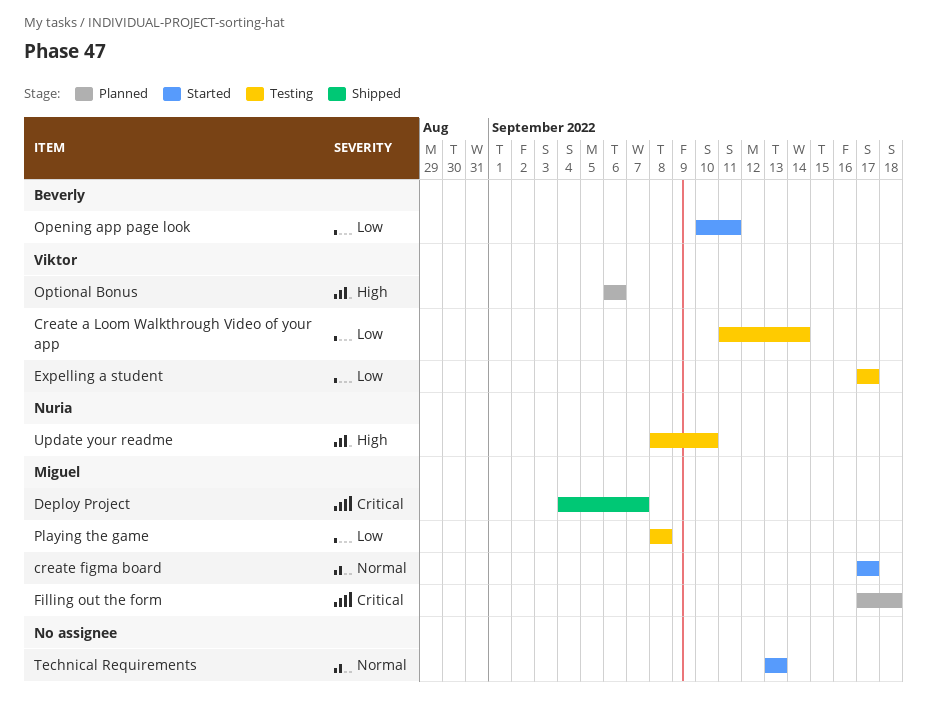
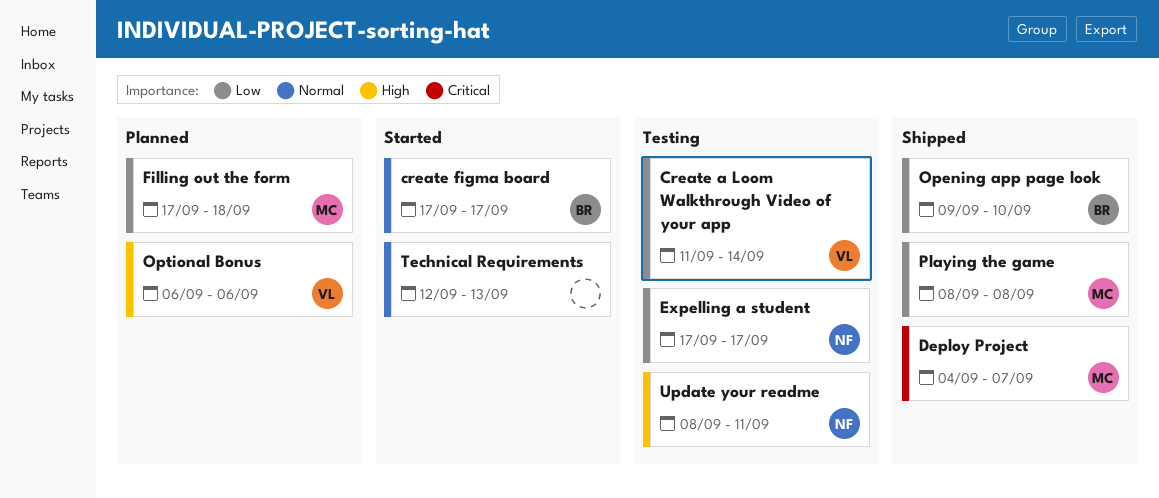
create figma board, owner: Miguel -> Beverly
Expelling a student, owner: Viktor -> Nuria
Filling out the form, priority: Critical -> Low
Opening app page look, status: Started -> Shipped
Opening app page look, start: Sep 10 -> Sep 9
Opening app page look, due: Sep 11 -> Sep 10
Playing the game, status: Testing -> Shipped
Technical Requirements, start: Sep 13 -> Sep 12
Update your readme, due: Sep 10 -> Sep 11

